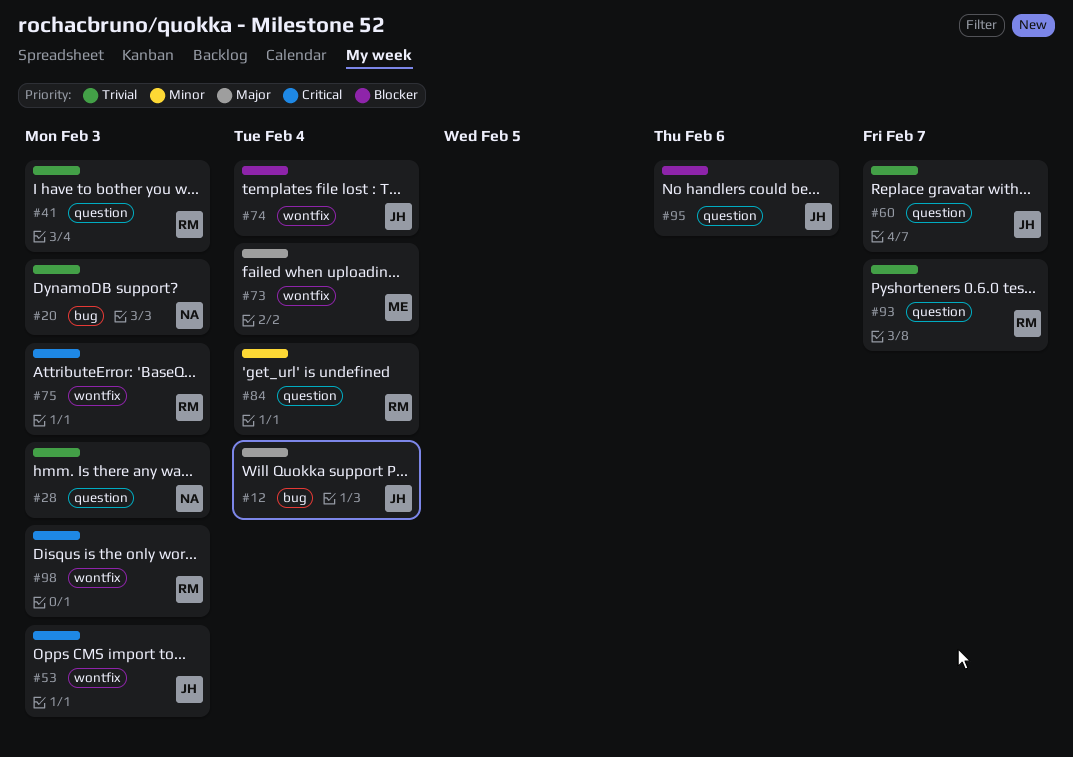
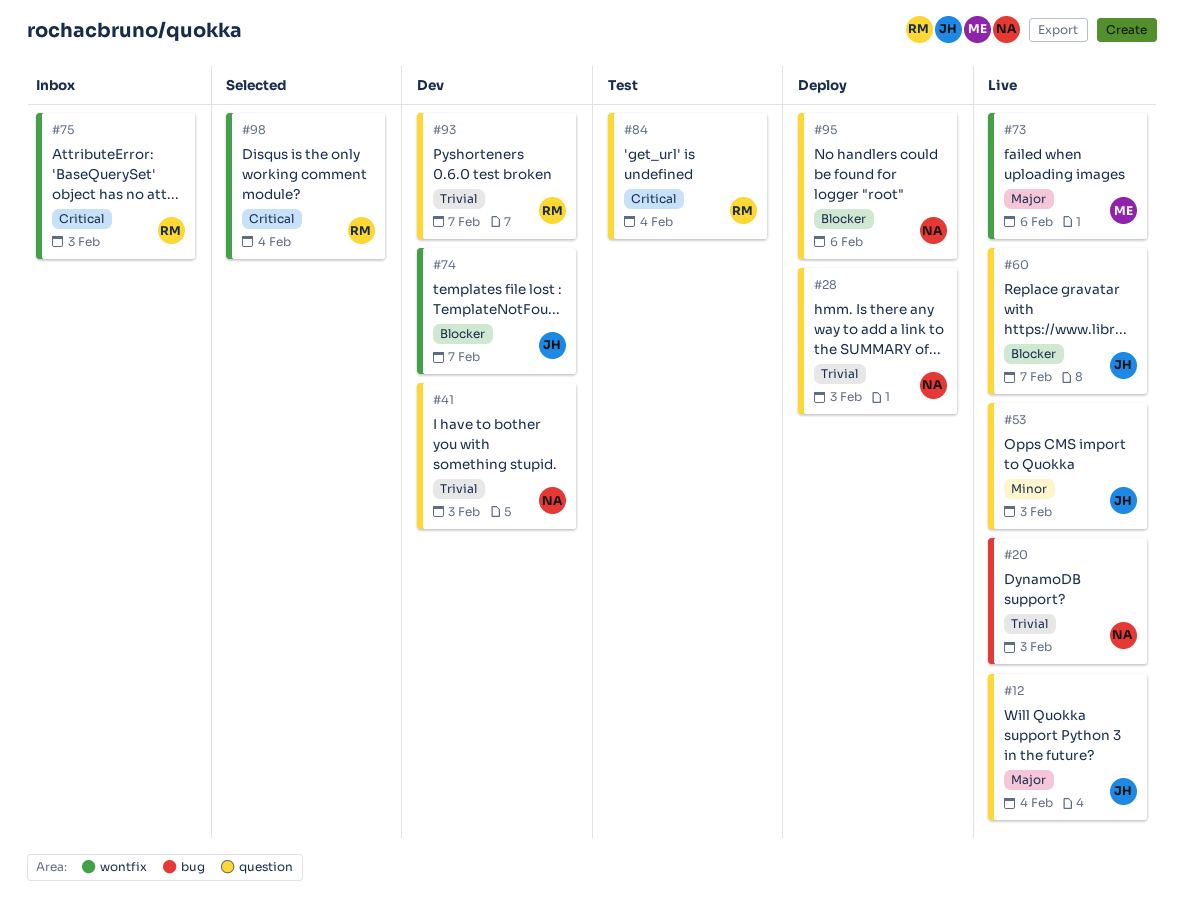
#12, label: bug -> question
#41, owner: RM -> NA
#53, priority: Critical -> Minor
#53, label: wontfix -> question
#60, priority: Trivial -> Blocker
#73, due: Feb 4 -> Feb 6
#74, due: Feb 4 -> Feb 7
#84, priority: Minor -> Critical
#95, owner: JH -> NA
#98, due: Feb 3 -> Feb 4

